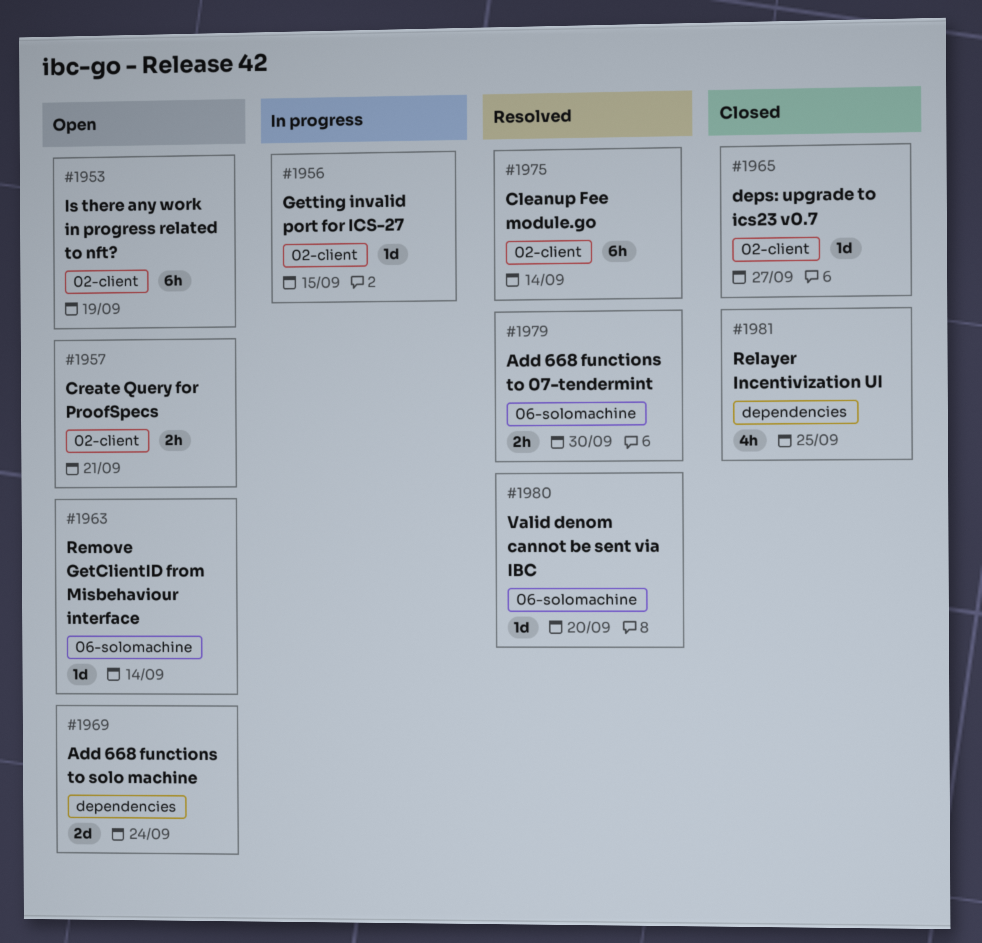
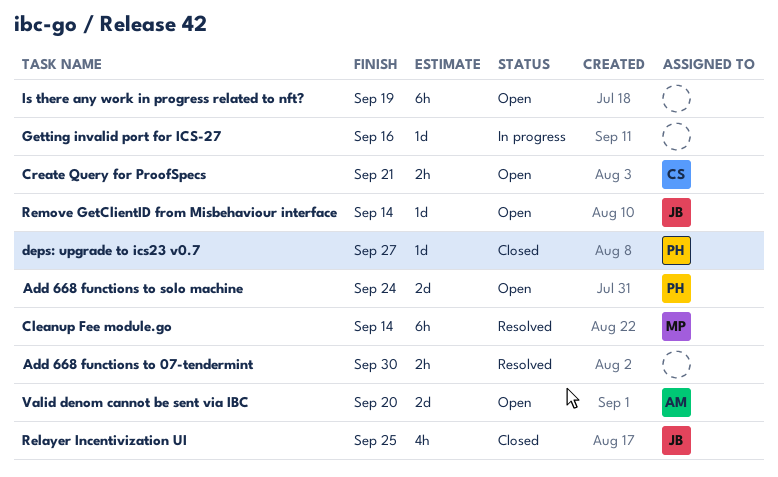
Getting invalid port for ICS-27, due: Sep 15 -> Sep 16
Valid denom cannot be sent via IBC, status: Resolved -> Open
Valid denom cannot be sent via IBC, estimate: 1d -> 2d

